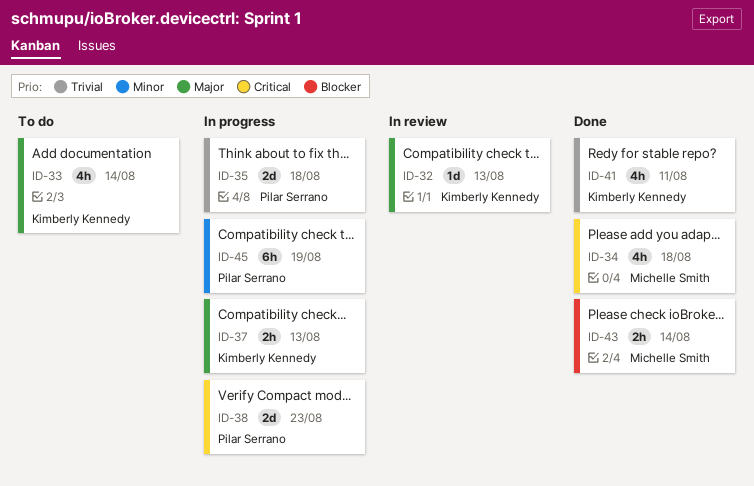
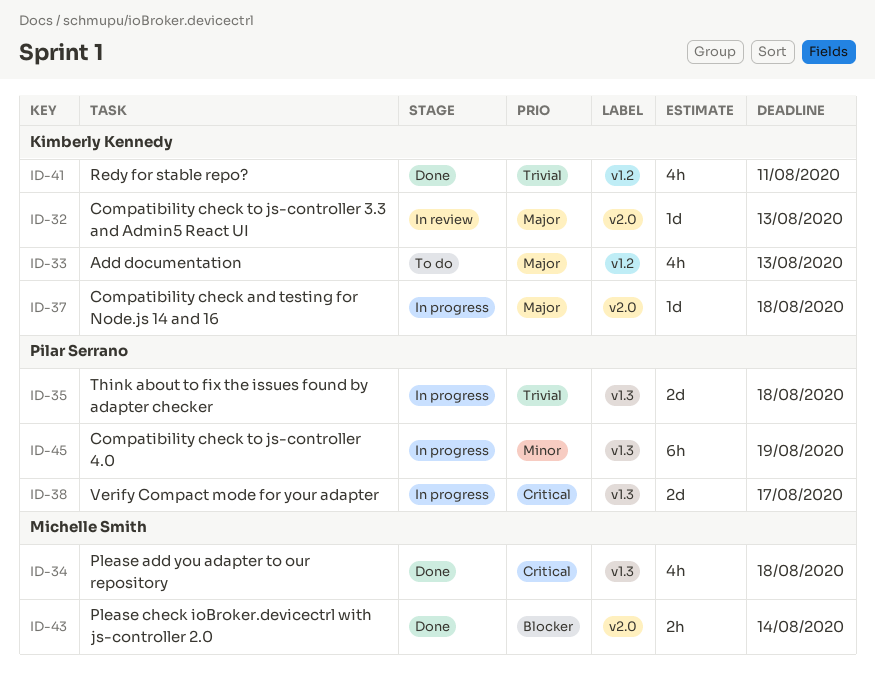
ID-33, due: Aug 14 -> Aug 13
ID-37, estimate: 2h -> 1d
ID-37, due: Aug 13 -> Aug 18
ID-38, due: Aug 23 -> Aug 17

